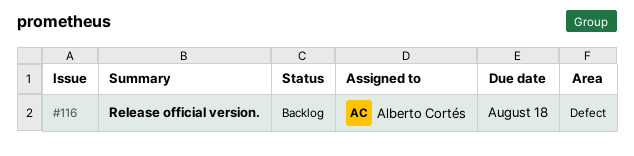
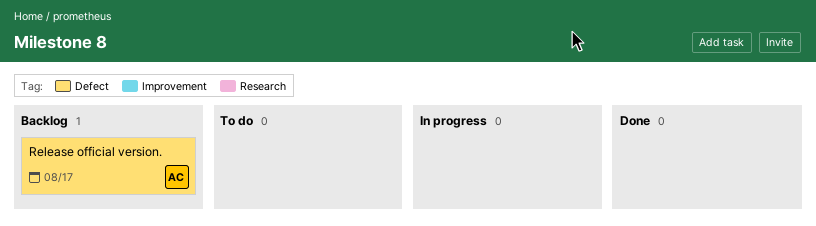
Release official version., due: Aug 18 -> Aug 17

